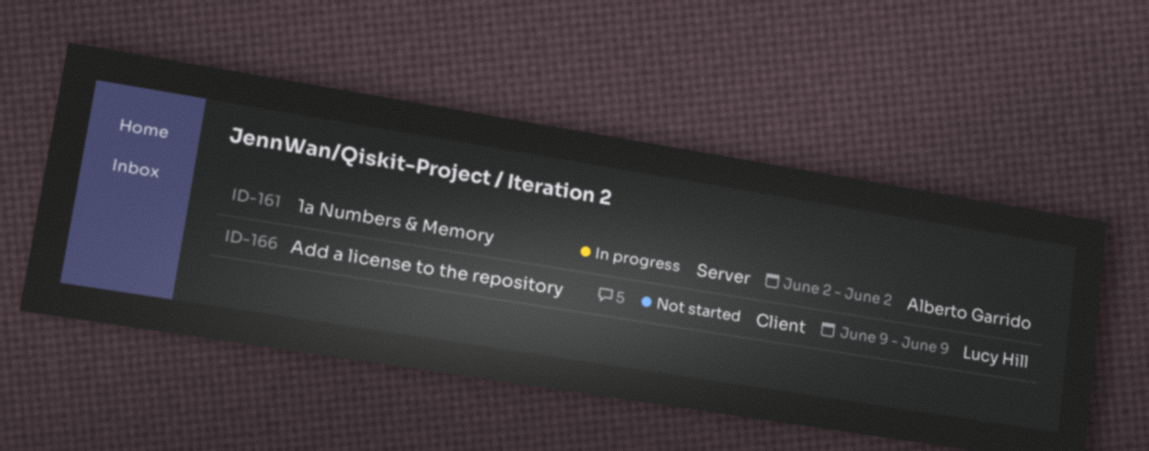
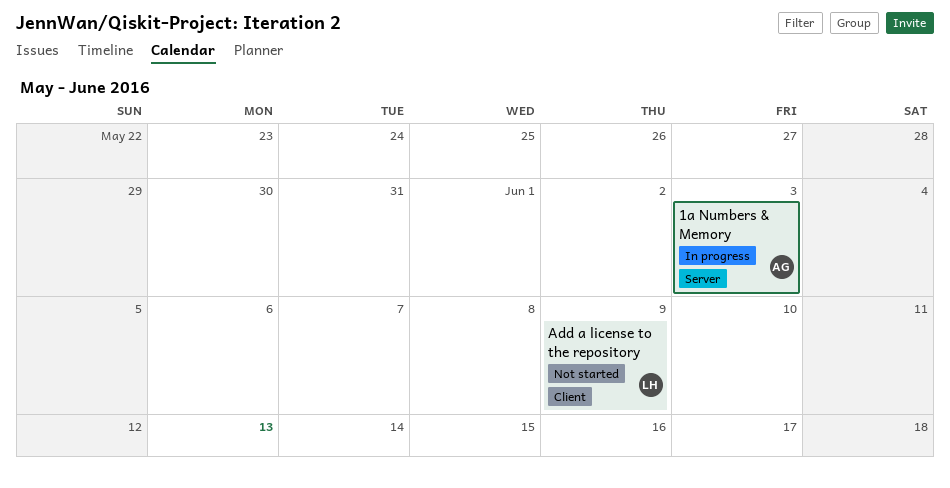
1a Numbers & Memory, due: Jun 2 -> Jun 3

